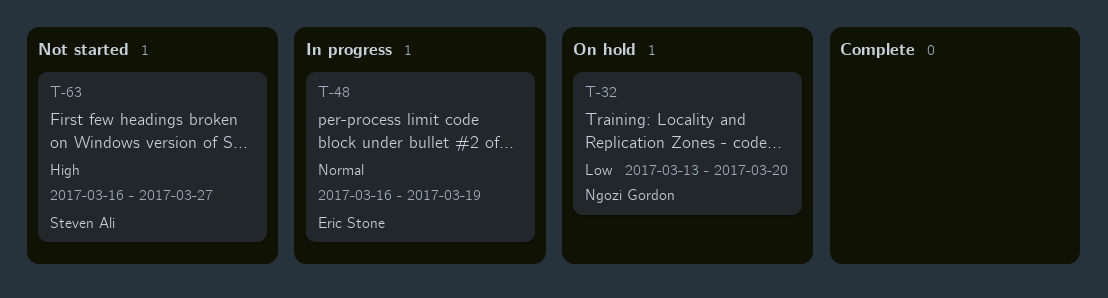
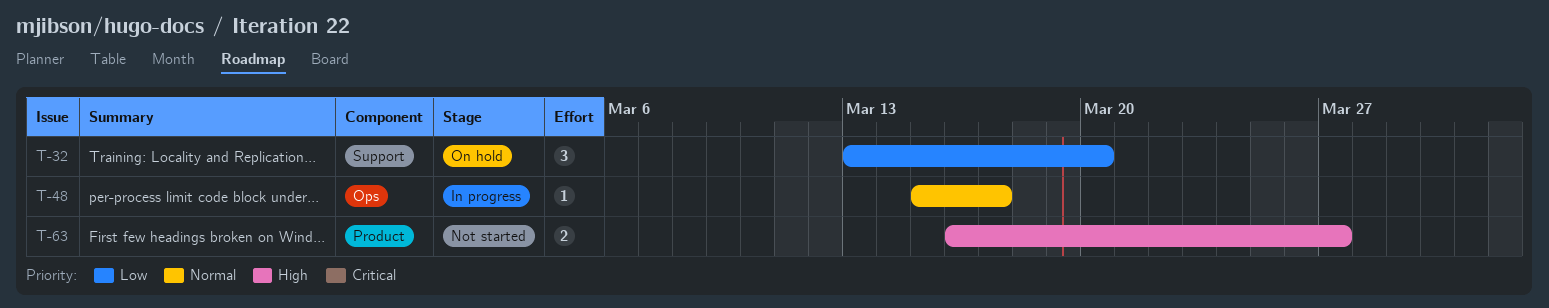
T-48, start: Mar 16 -> Mar 15
T-48, due: Mar 19 -> Mar 17

